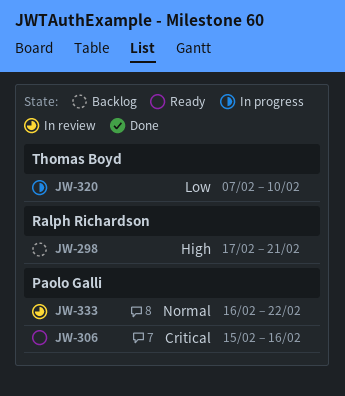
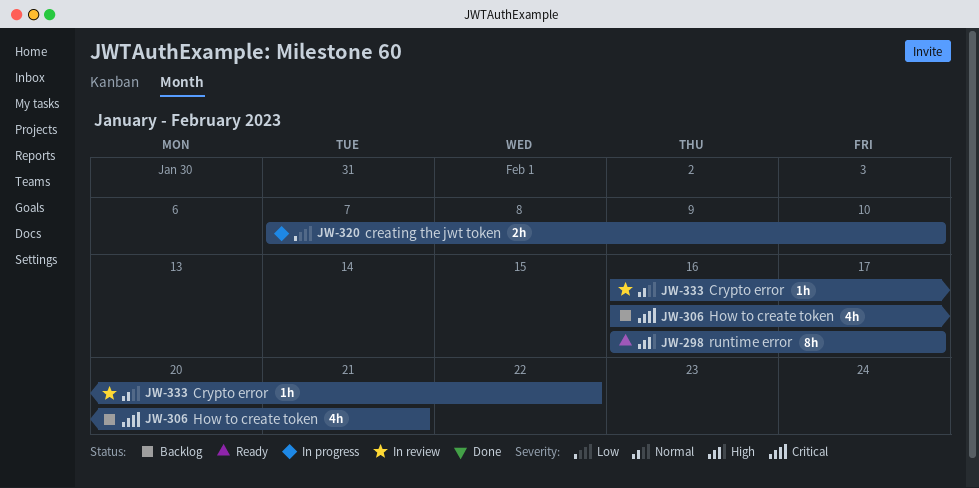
JW-298, status: Backlog -> Ready
JW-298, start: Feb 17 -> Feb 16
JW-298, due: Feb 21 -> Feb 17
JW-306, status: Ready -> Backlog
JW-306, start: Feb 15 -> Feb 16
JW-306, due: Feb 16 -> Feb 21

